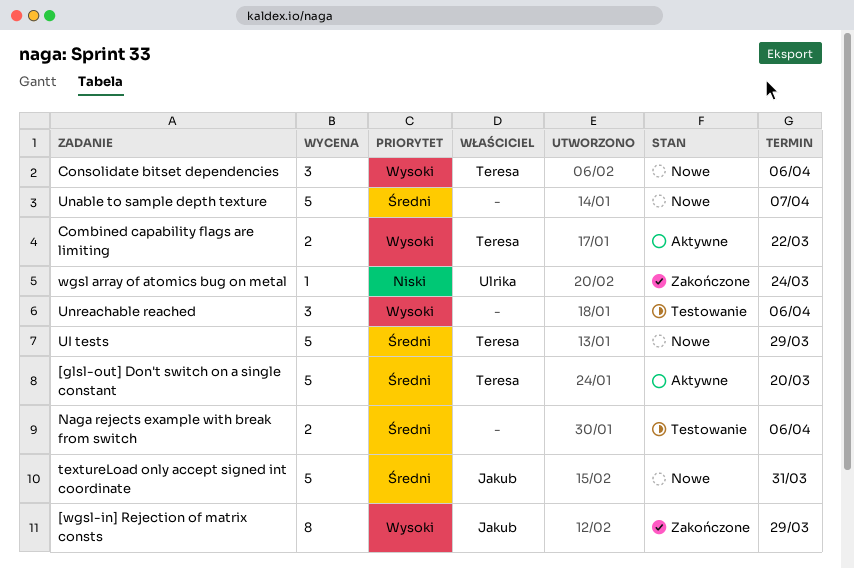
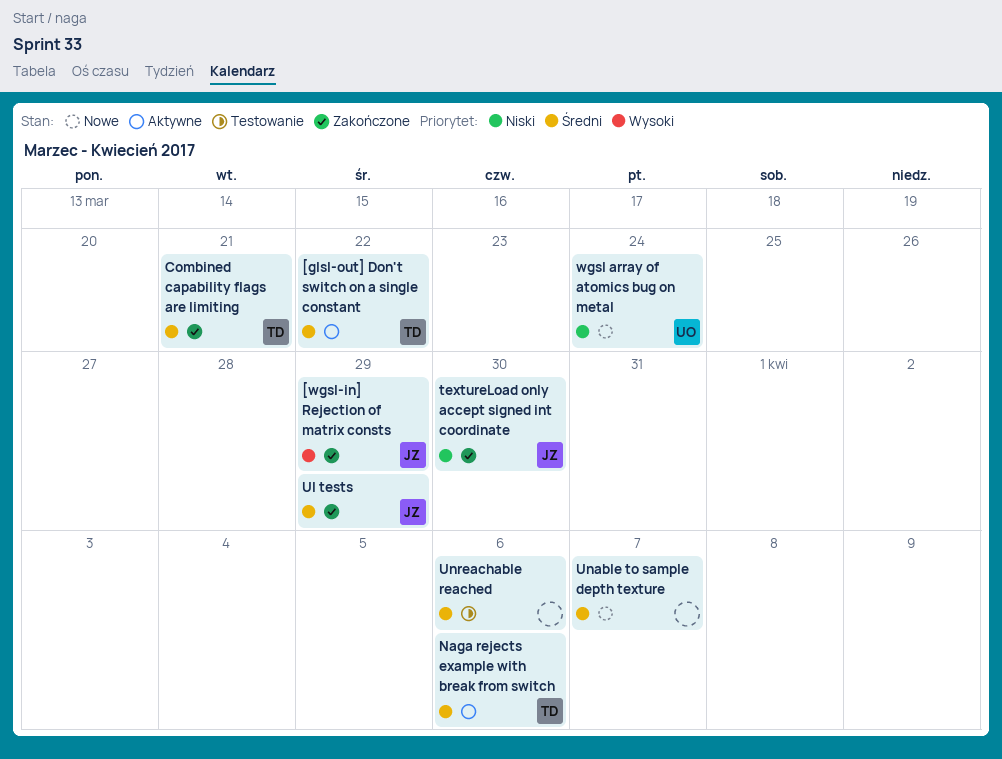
[glsl-out] Don't switch on a single constant, due: Mar 20 -> Mar 22
Combined capability flags are limiting, status: Aktywne -> Zakończone
Combined capability flags are limiting, priority: Wysoki -> Średni
Combined capability flags are limiting, due: Mar 22 -> Mar 21
Consolidate bitset dependencies: present -> none
Naga rejects example with break from switch, status: Testowanie -> Aktywne
Naga rejects example with break from switch, owner: none -> Teresa
textureLoad only accept signed int coordinate, status: Nowe -> Zakończone
textureLoad only accept signed int coordinate, priority: Średni -> Niski
textureLoad only accept signed int coordinate, due: Mar 31 -> Mar 30
UI tests, status: Nowe -> Zakończone
UI tests, owner: Teresa -> Jakub
Unreachable reached, priority: Wysoki -> Średni
wgsl array of atomics bug on metal, status: Zakończone -> Nowe

